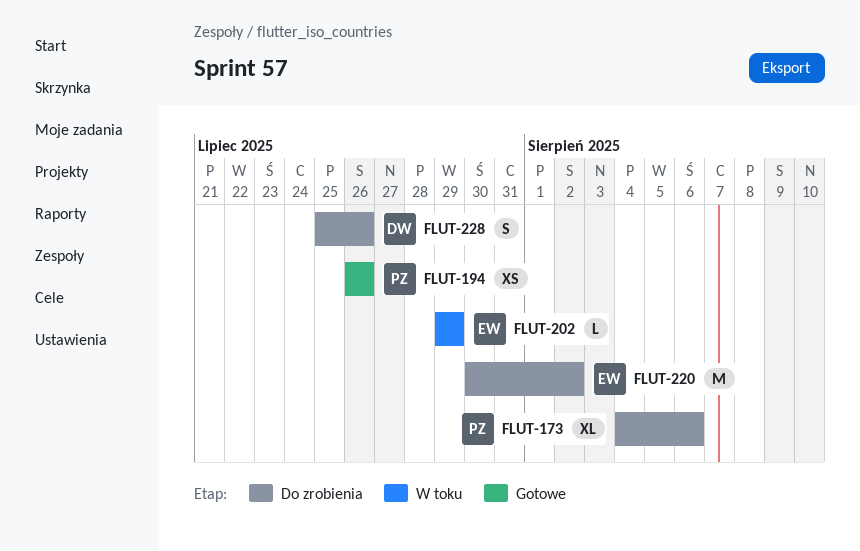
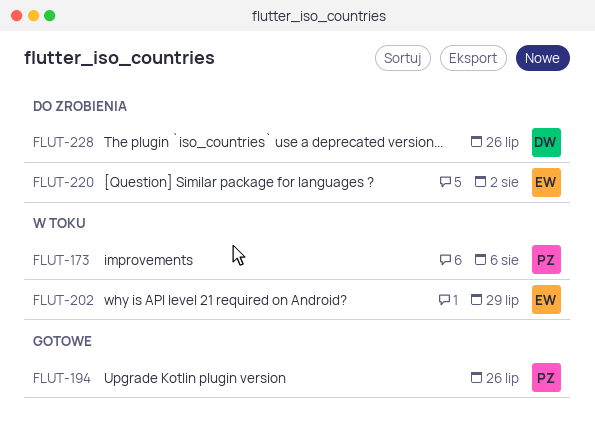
FLUT-173, status: Do zrobienia -> W toku

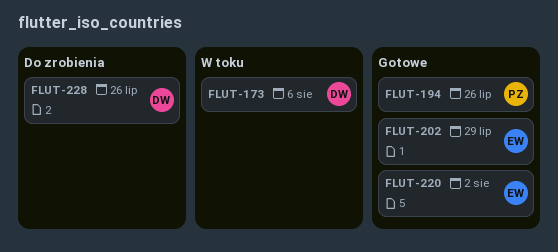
FLUT-173, owner: PZ -> DW
FLUT-202, status: W toku -> Gotowe
FLUT-220, status: Do zrobienia -> Gotowe

